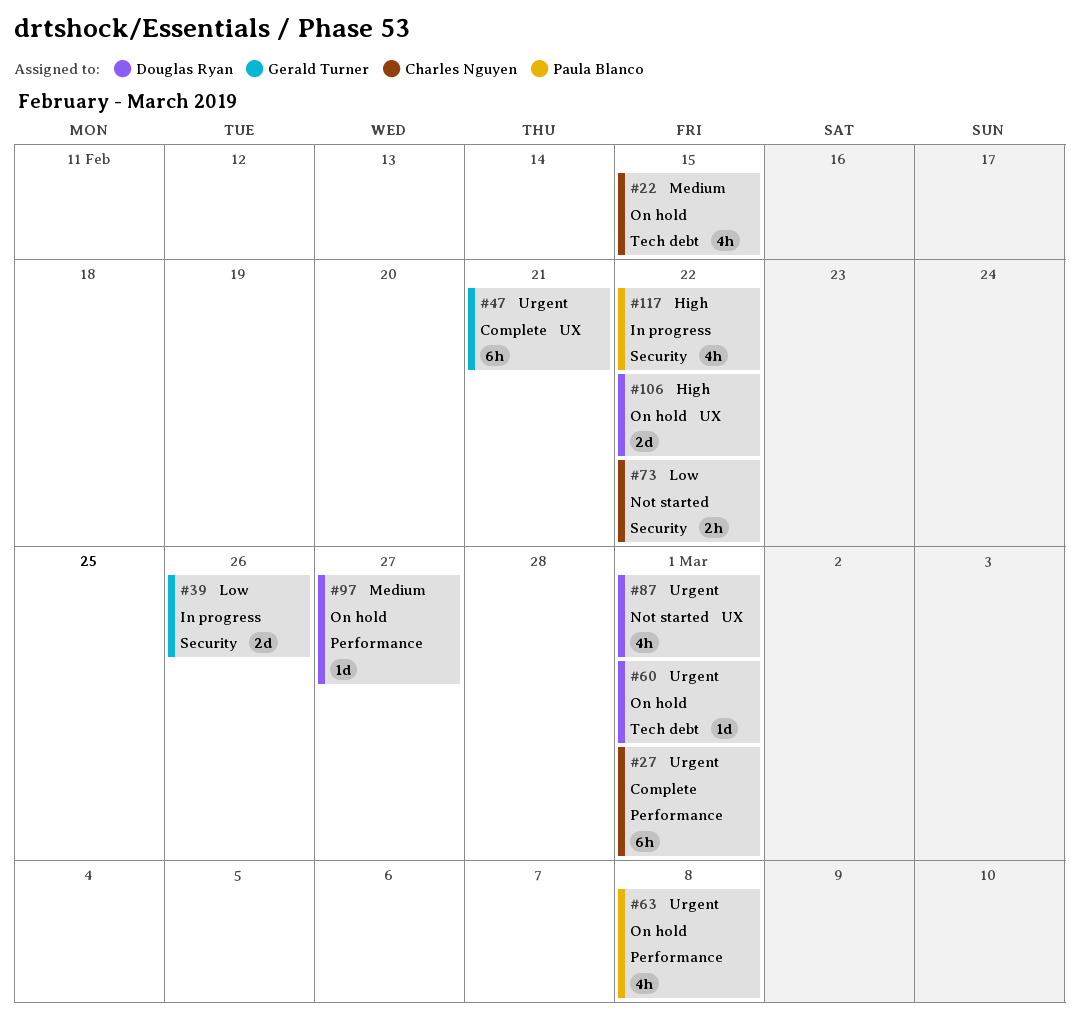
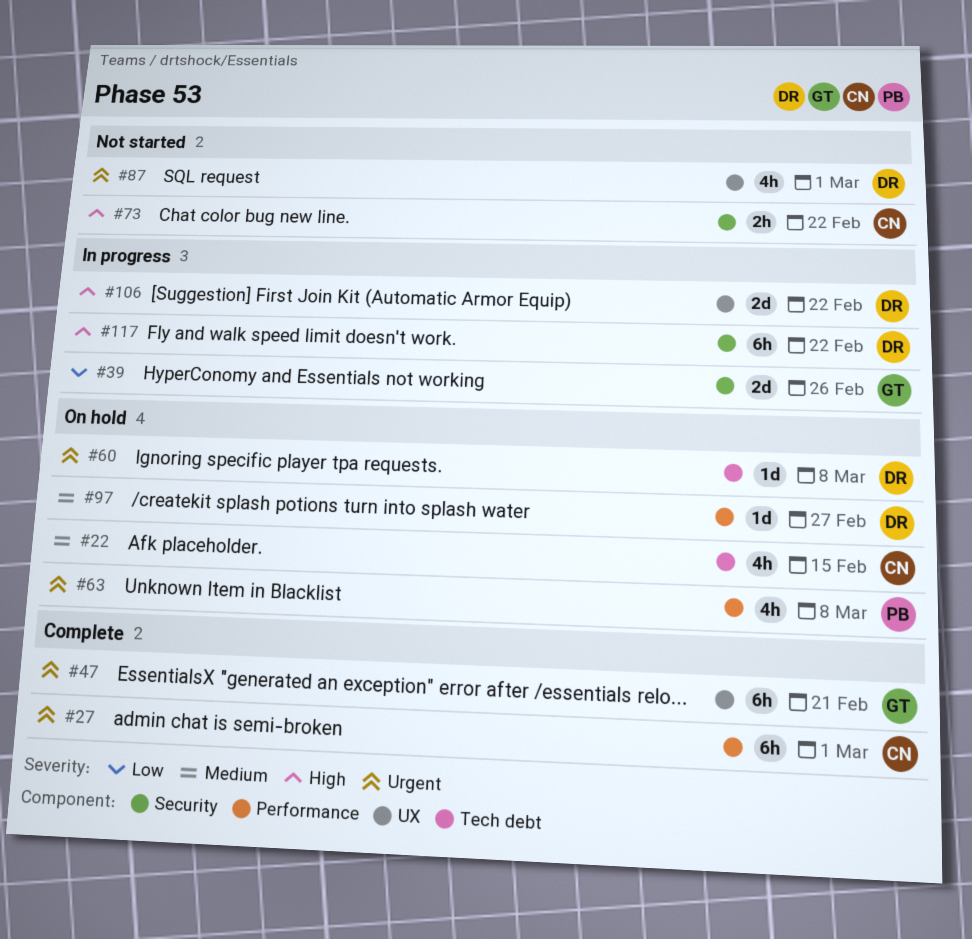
#60, due: Mar 1 -> Mar 8
#73, priority: Low -> High
#106, status: On hold -> In progress
#117, owner: Paula Blanco -> Douglas Ryan
#117, estimate: 4h -> 6h

